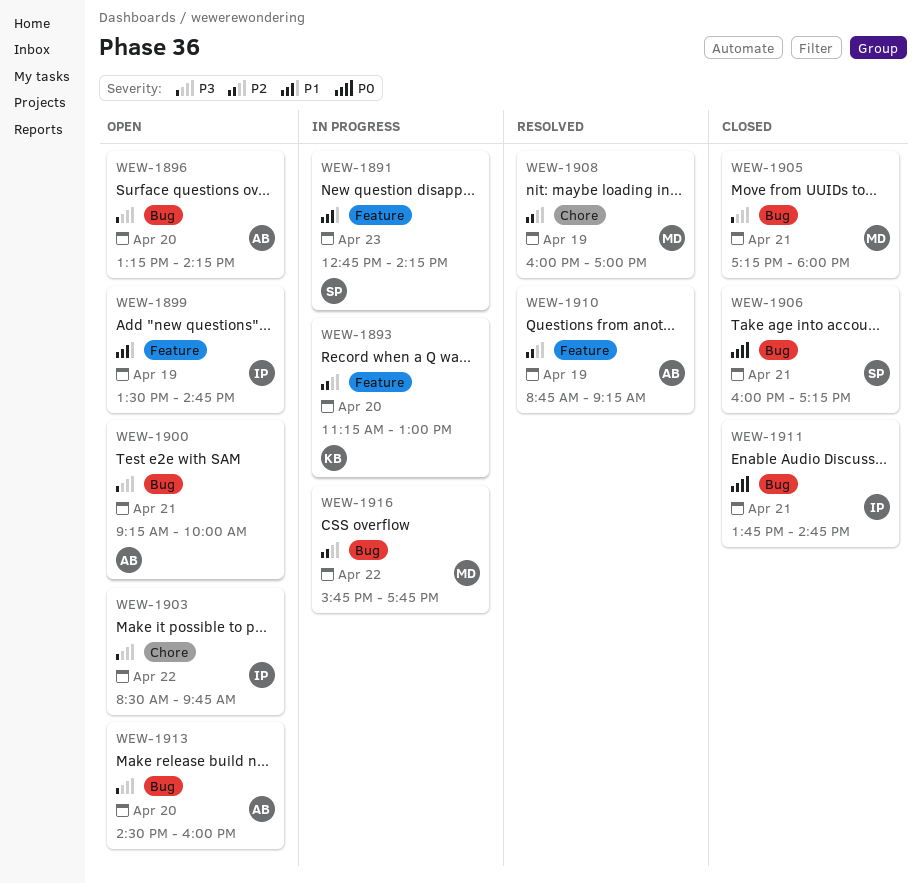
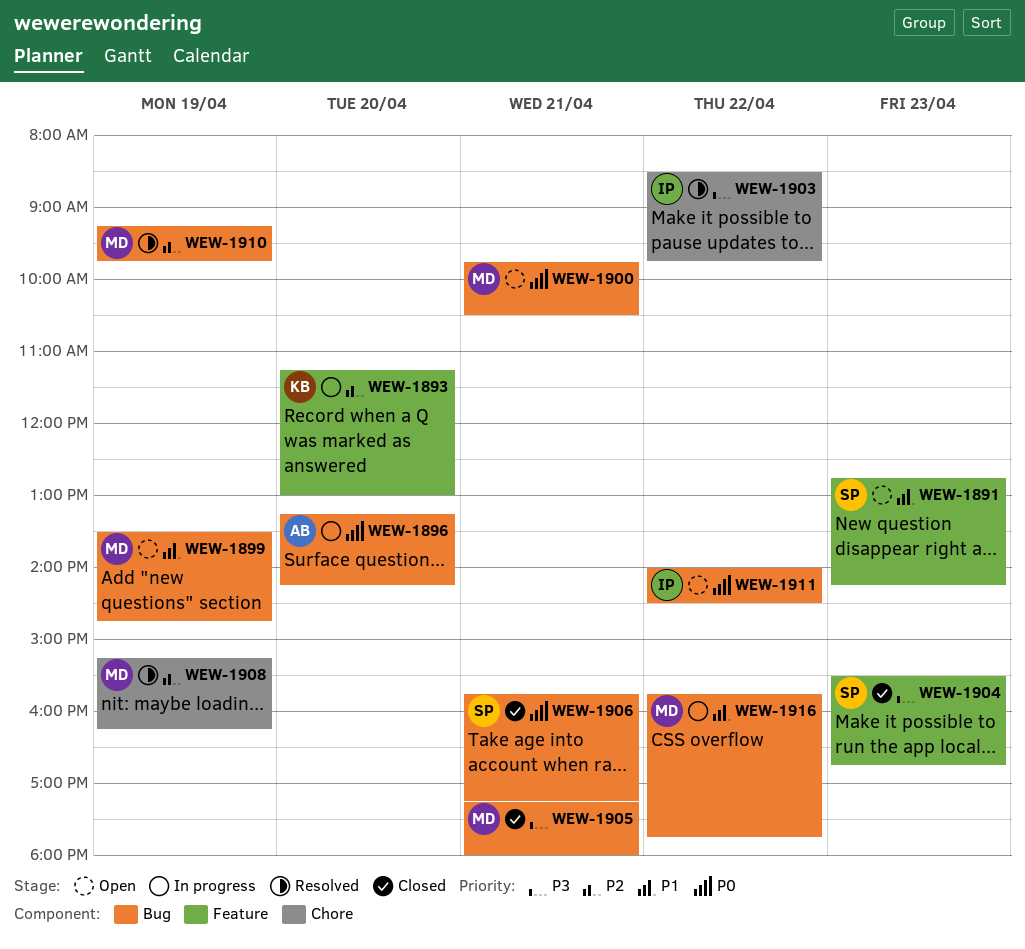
WEW-1891, status: In progress -> Open
WEW-1896, status: Open -> In progress
WEW-1896, priority: P3 -> P0
WEW-1899, owner: IP -> MD
WEW-1899, label: Feature -> Bug
WEW-1900, owner: AB -> MD
WEW-1900, priority: P3 -> P0
WEW-1900, begins: 09:15 -> 09:45
WEW-1900, ends: 10:00 -> 10:30
WEW-1903, status: Open -> Resolved
WEW-1904: none -> present
WEW-1906, begins: 16:00 -> 15:45
WEW-1908, begins: 16:00 -> 15:15
WEW-1908, ends: 17:00 -> 16:15
WEW-1910, owner: AB -> MD
WEW-1910, label: Feature -> Bug
WEW-1910, begins: 08:45 -> 09:15
WEW-1910, ends: 09:15 -> 09:45
WEW-1911, status: Closed -> Open
WEW-1911, day: Apr 21 -> Apr 22
WEW-1911, begins: 13:45 -> 14:00
WEW-1911, ends: 14:45 -> 14:30
WEW-1913: present -> none
WEW-1916, priority: P2 -> P1

